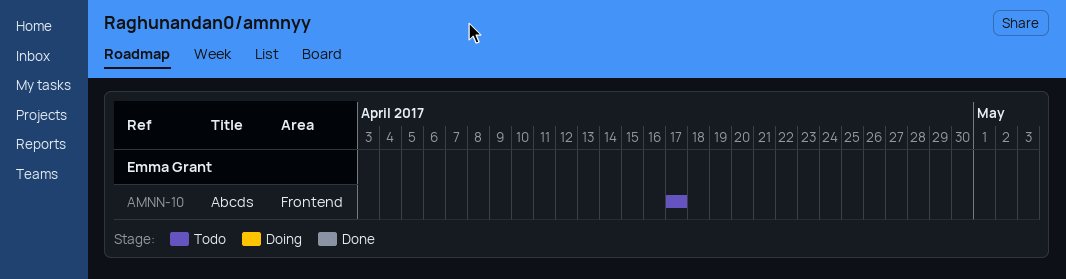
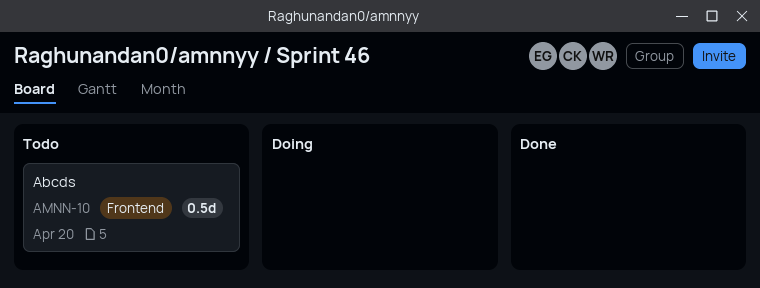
AMNN-10, due: Apr 17 -> Apr 20

